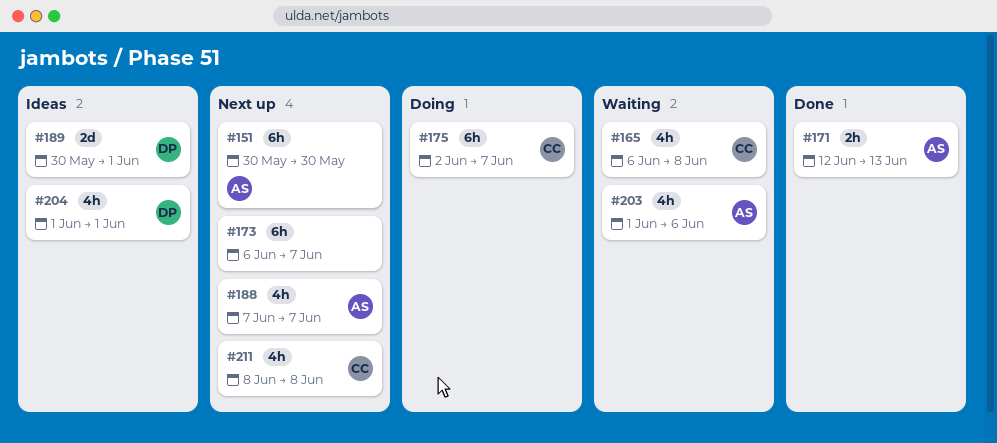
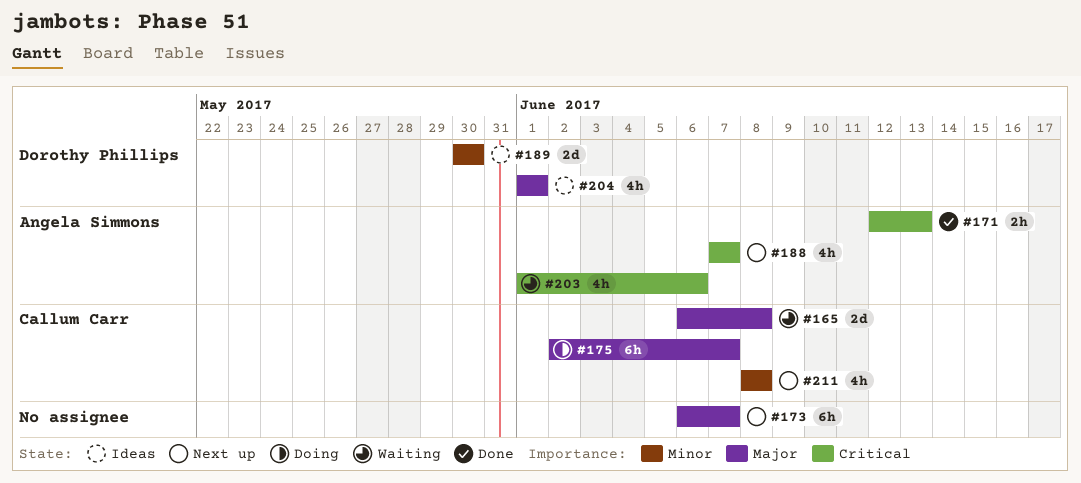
#151: present -> none
#165, estimate: 4h -> 2d
#189, due: Jun 1 -> May 30

